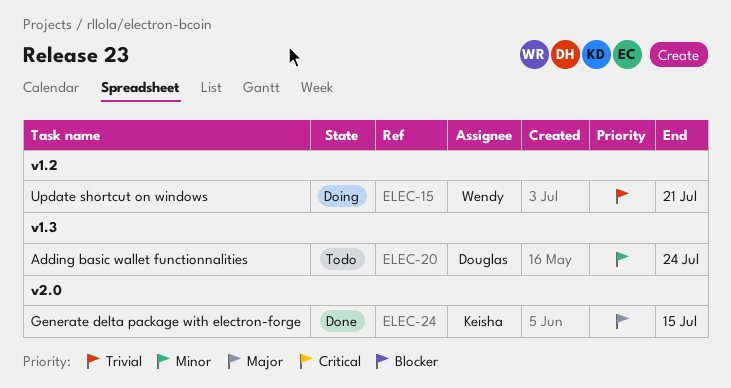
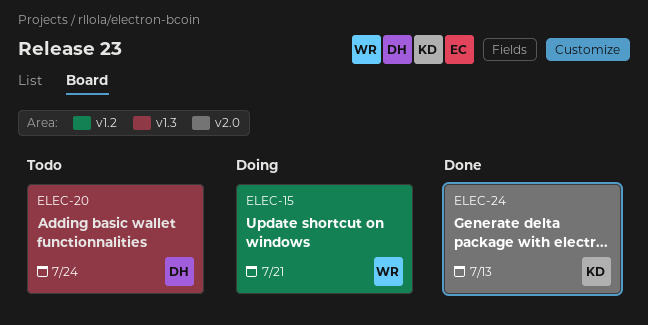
ELEC-24, due: Jul 15 -> Jul 13

